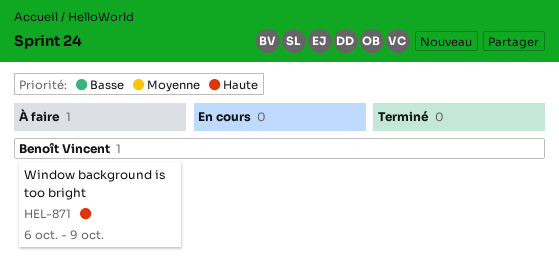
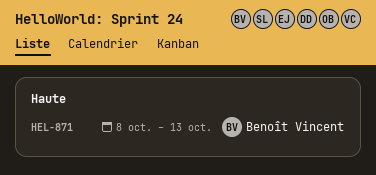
HEL-871, start: Oct 6 -> Oct 8
HEL-871, due: Oct 9 -> Oct 13

